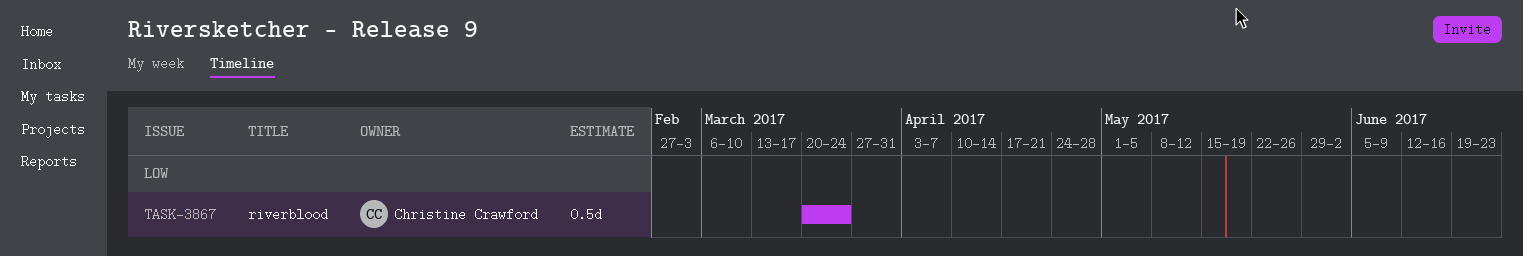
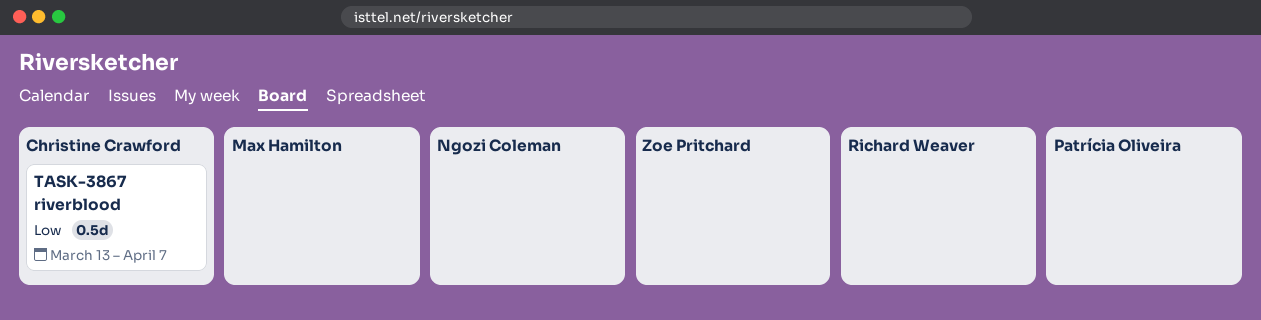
TASK-3867, start: Mar 20 -> Mar 13
TASK-3867, due: Mar 24 -> Apr 7

